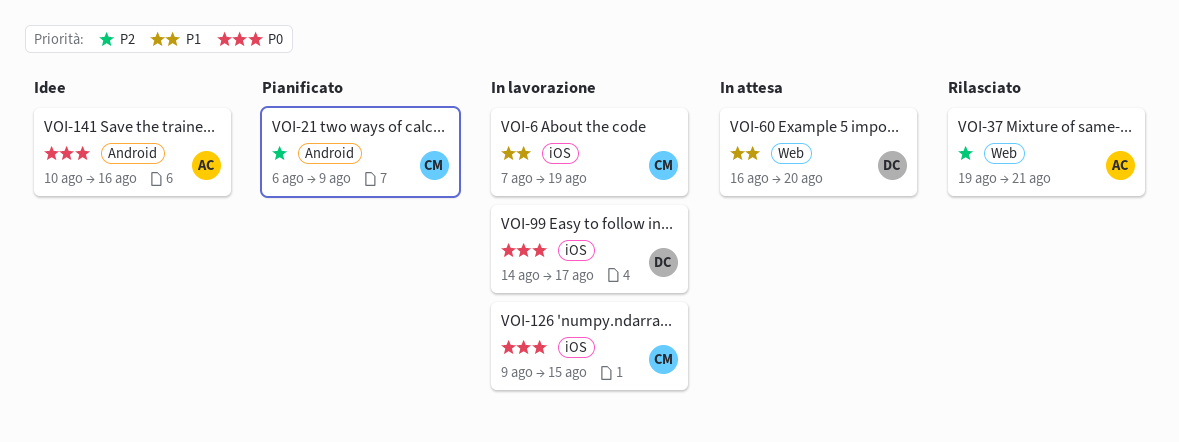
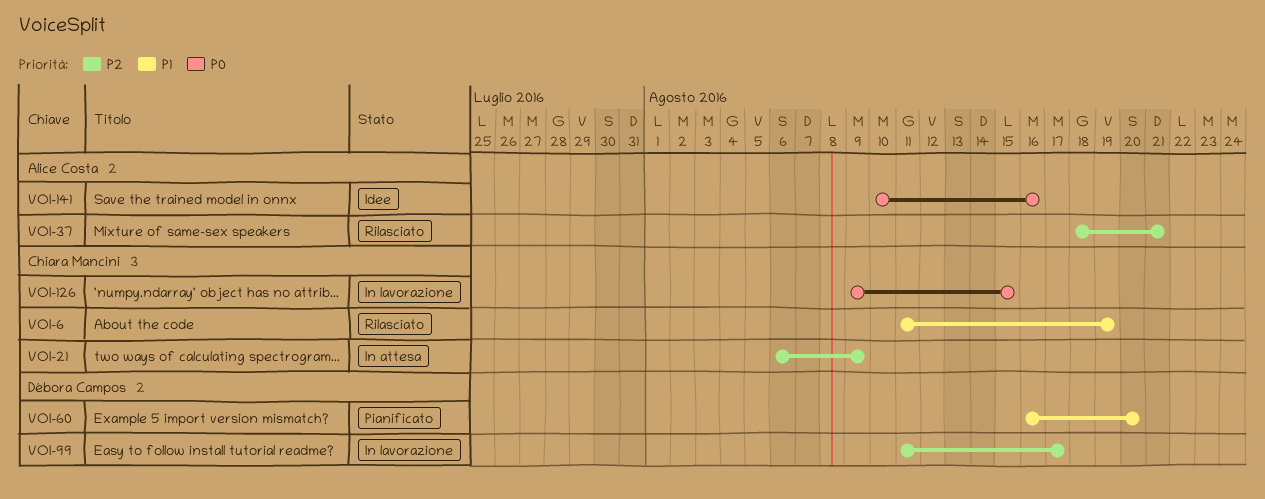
VOI-6, status: In lavorazione -> Rilasciato
VOI-6, start: Aug 7 -> Aug 11
VOI-21, status: Pianificato -> In attesa
VOI-37, start: Aug 19 -> Aug 18
VOI-60, status: In attesa -> Pianificato
VOI-99, priority: P0 -> P2
VOI-99, start: Aug 14 -> Aug 11

